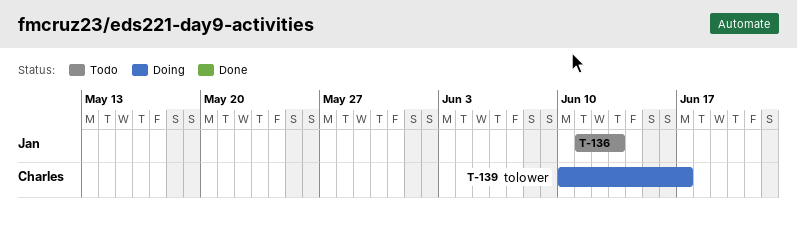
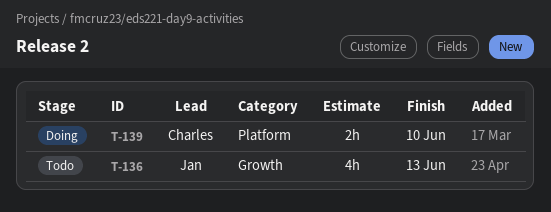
T-139, due: Jun 17 -> Jun 10

